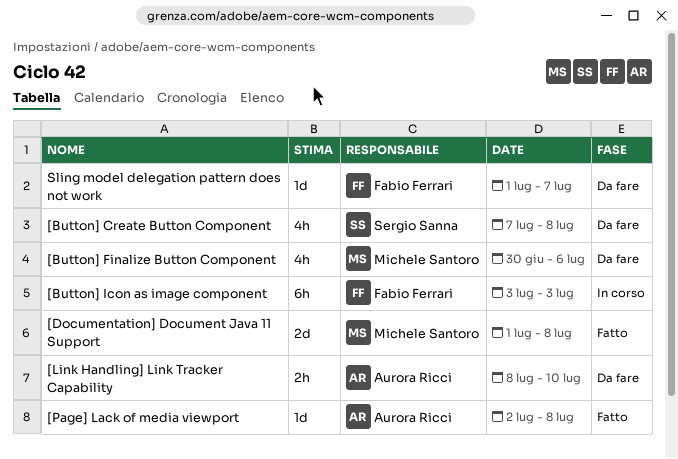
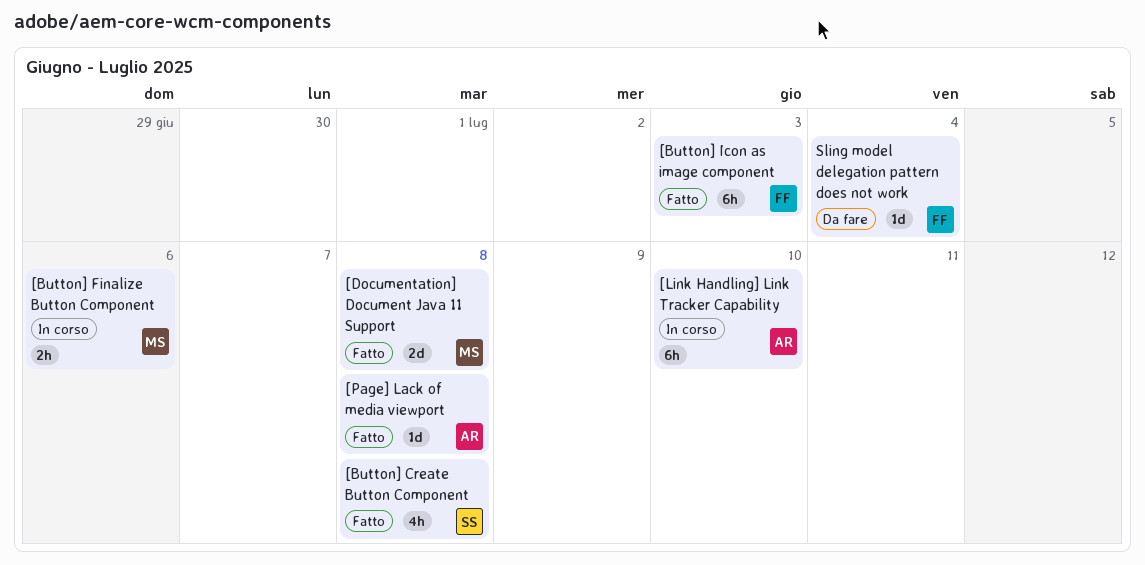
[Button] Create Button Component, status: Da fare -> Fatto
[Button] Finalize Button Component, status: Da fare -> In corso
[Button] Finalize Button Component, estimate: 4h -> 2h
[Button] Icon as image component, status: In corso -> Fatto
[Link Handling] Link Tracker Capability, status: Da fare -> In corso
[Link Handling] Link Tracker Capability, estimate: 2h -> 6h
Sling model delegation pattern does not work, due: Jul 7 -> Jul 4

